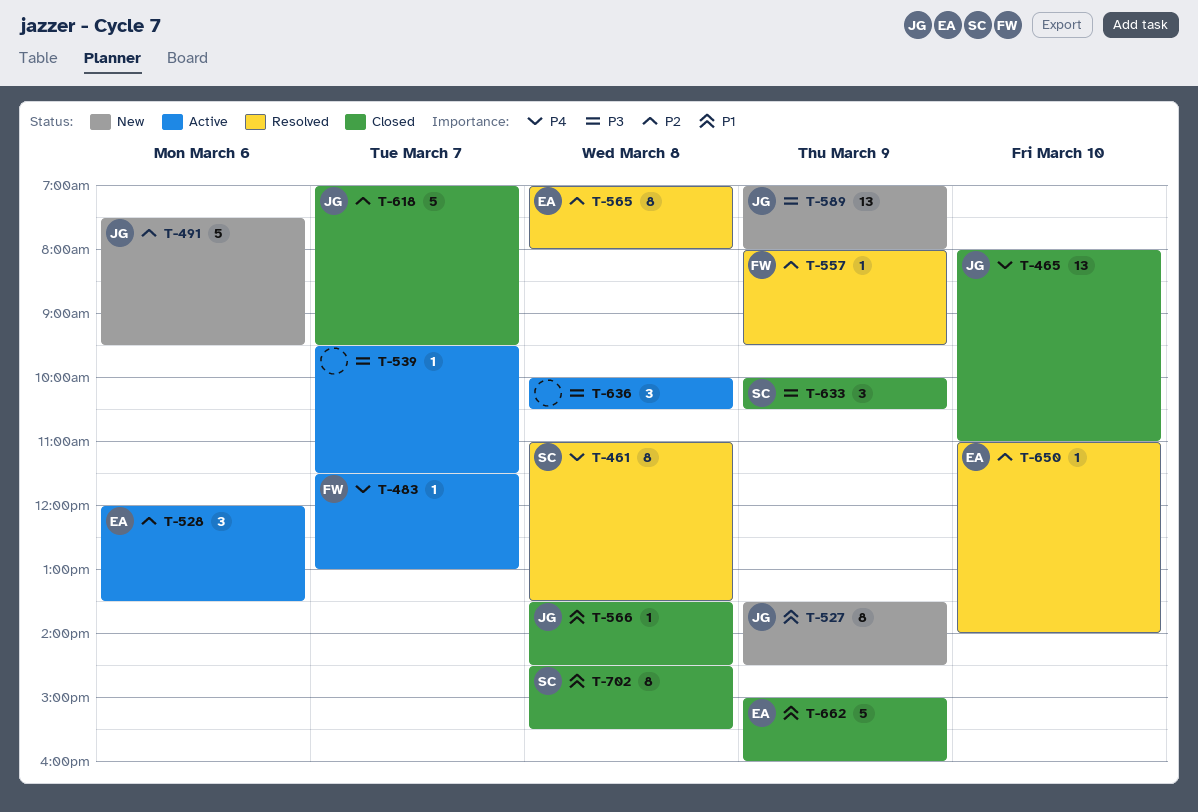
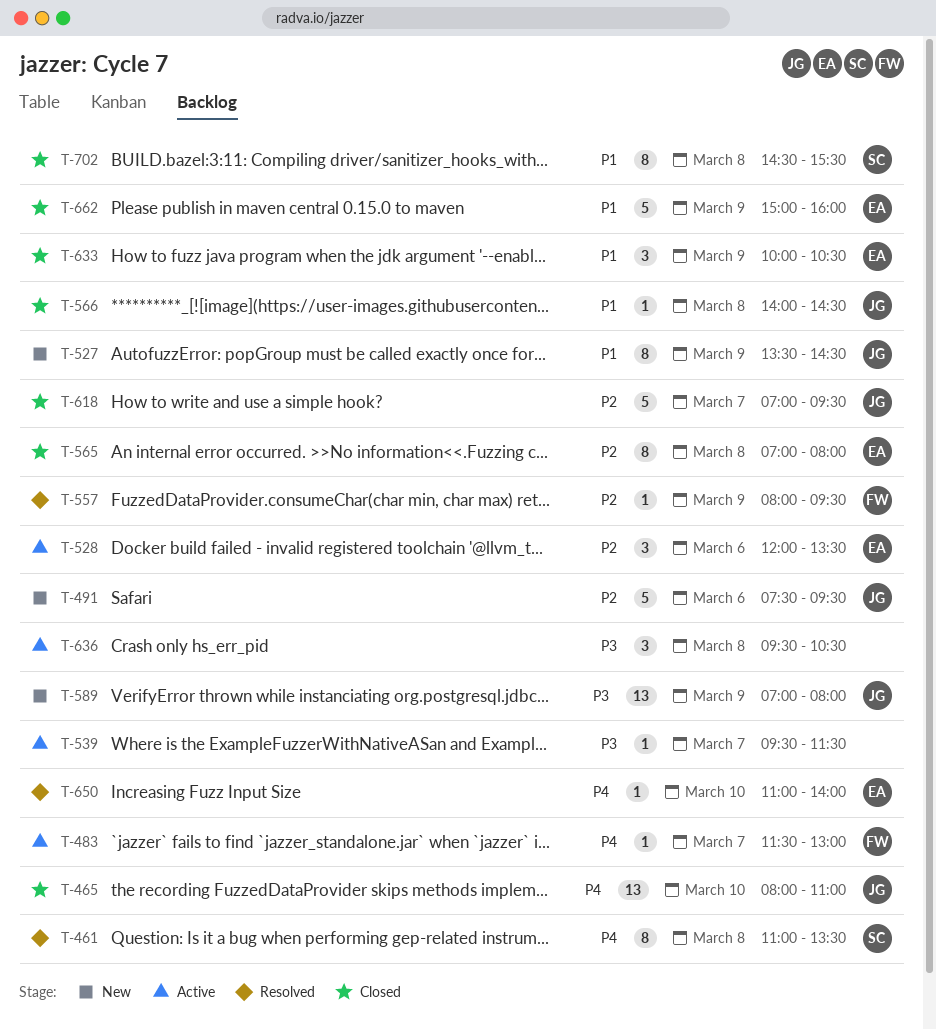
T-565, status: Resolved -> Closed
T-566, begins: 13:30 -> 14:00
T-633, owner: SC -> EA
T-633, priority: P3 -> P1
T-636, begins: 10:00 -> 09:30
T-650, priority: P2 -> P4

